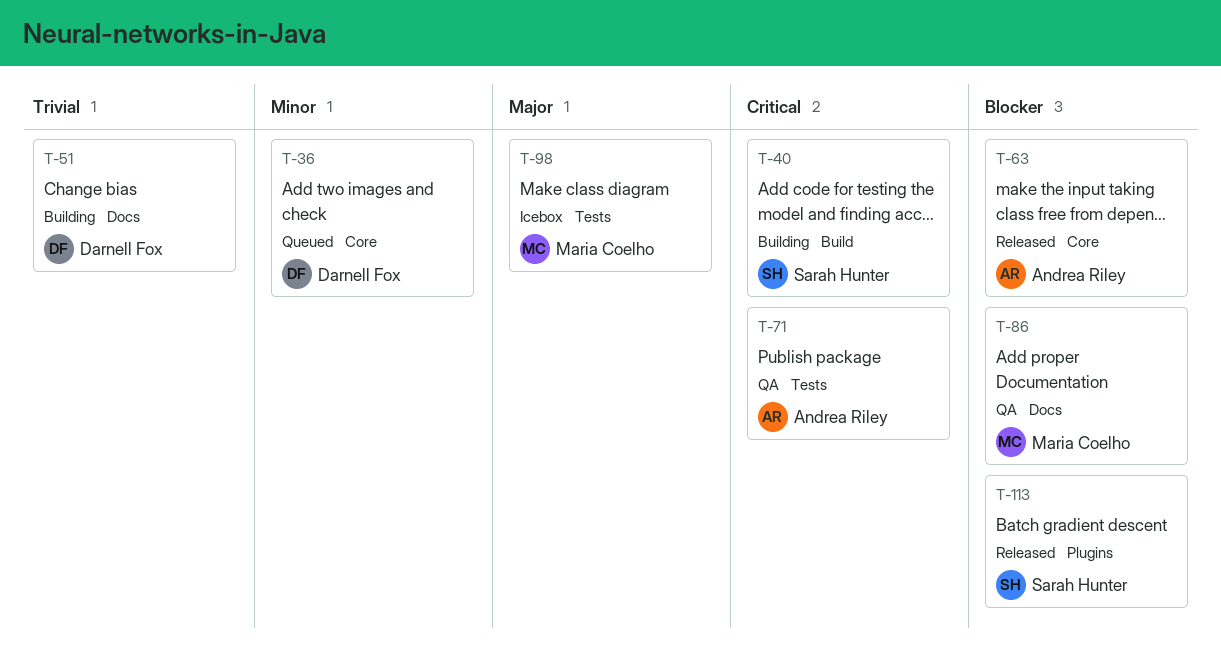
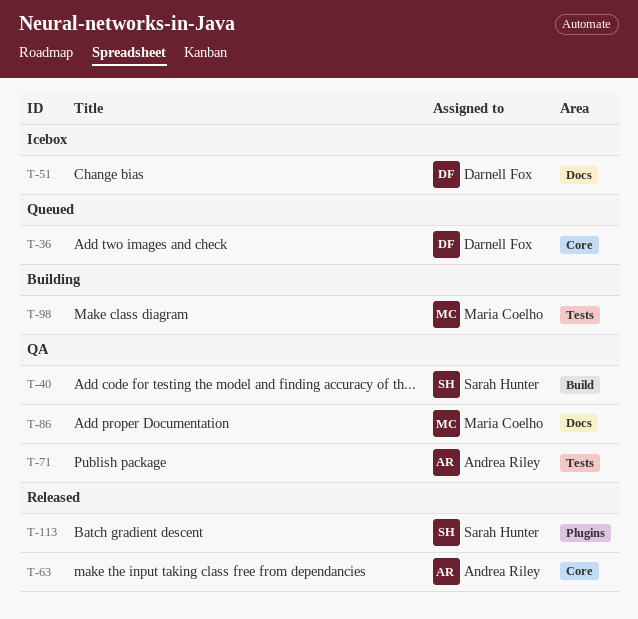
T-40, status: Building -> QA
T-51, status: Building -> Icebox
T-98, status: Icebox -> Building

